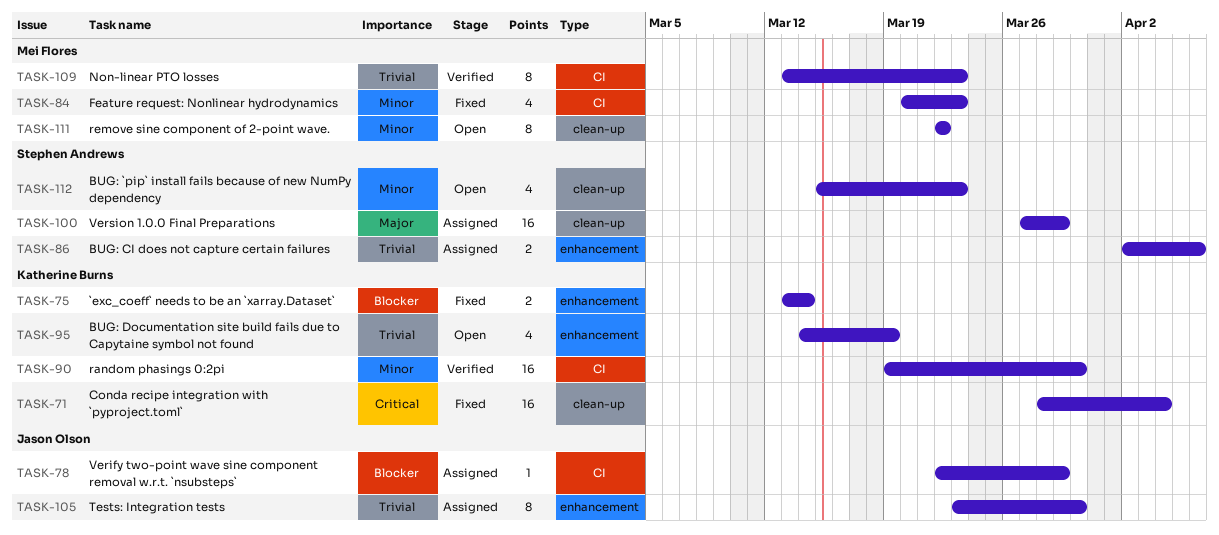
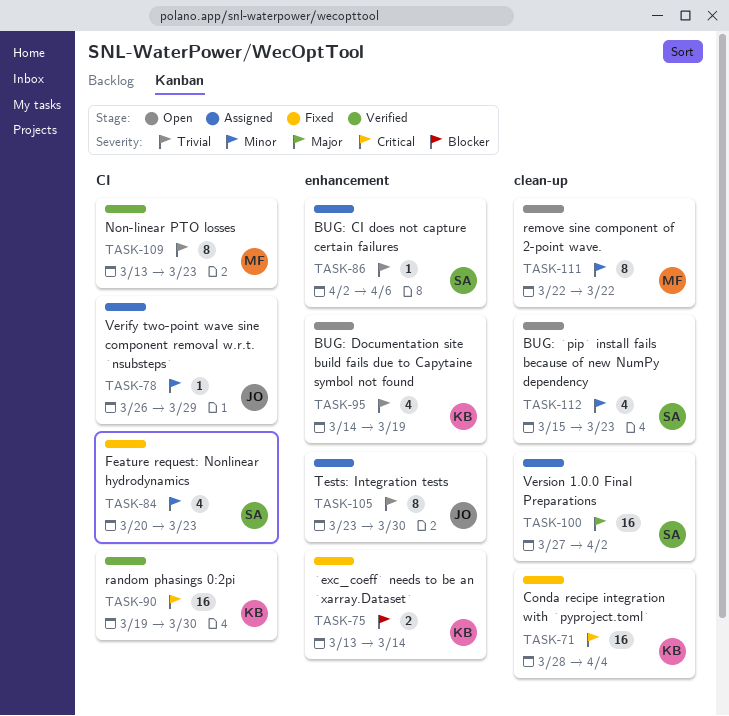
TASK-78, priority: Blocker -> Minor
TASK-78, start: Mar 22 -> Mar 26
TASK-84, owner: Mei Flores -> Stephen Andrews
TASK-86, estimate: 2 -> 1
TASK-90, priority: Minor -> Critical
TASK-100, due: Mar 29 -> Apr 2

